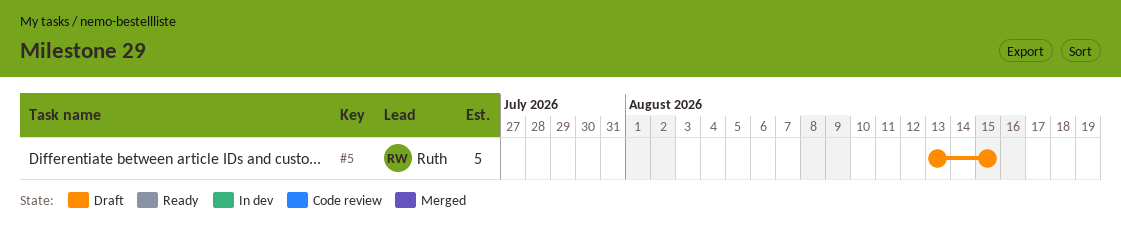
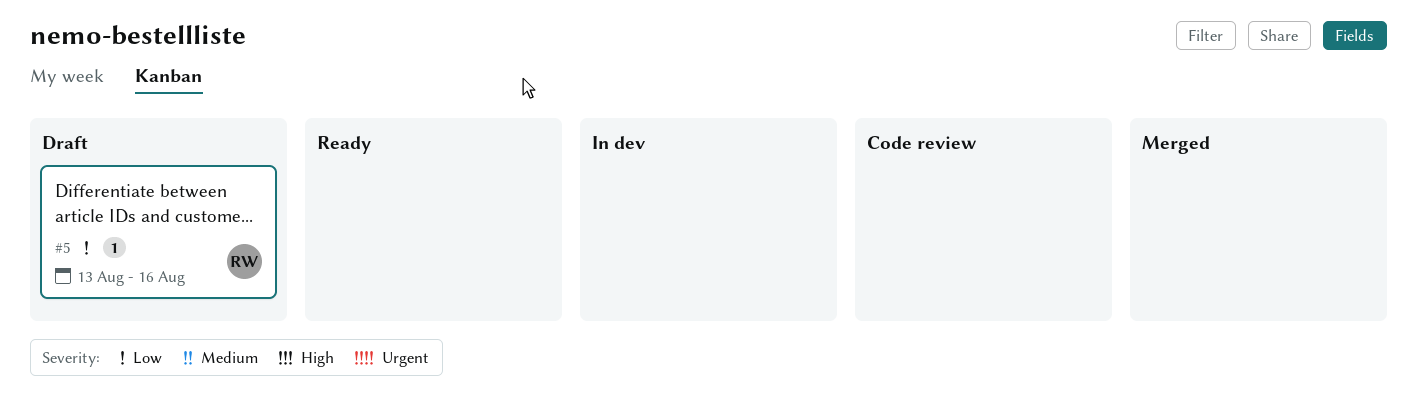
#5, estimate: 5 -> 1
#5, due: Aug 15 -> Aug 16

